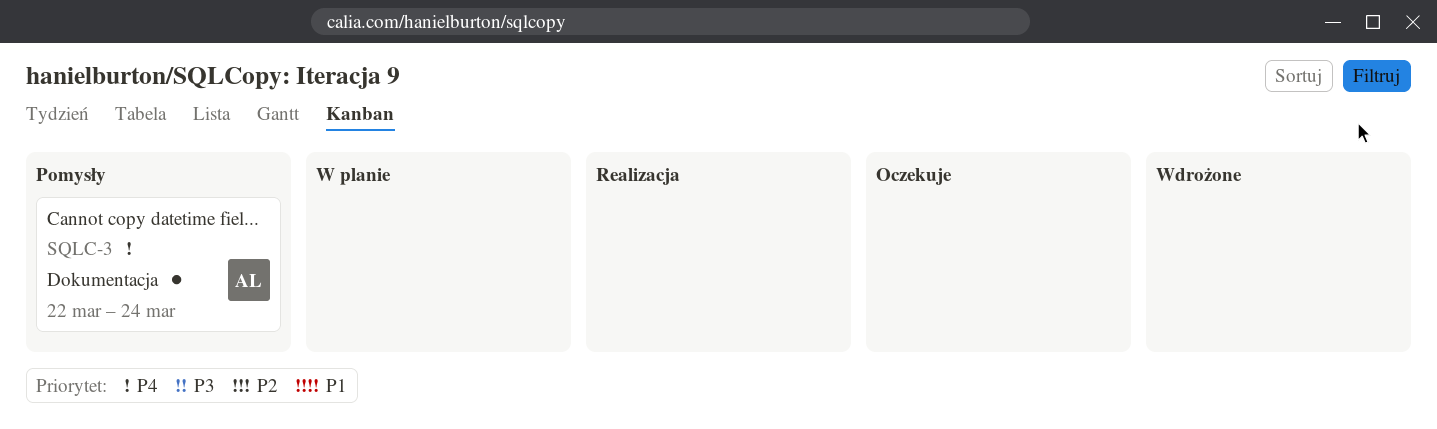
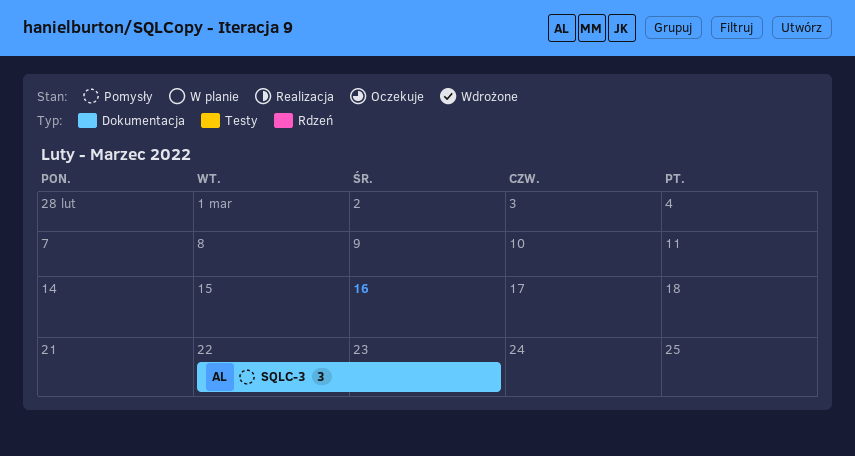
SQLC-3, estimate: 1 -> 3
SQLC-3, due: Mar 24 -> Mar 23

